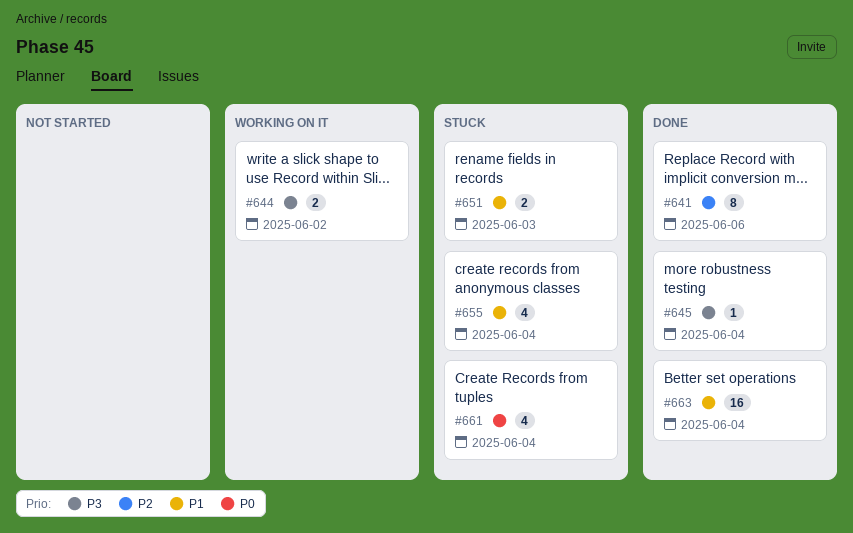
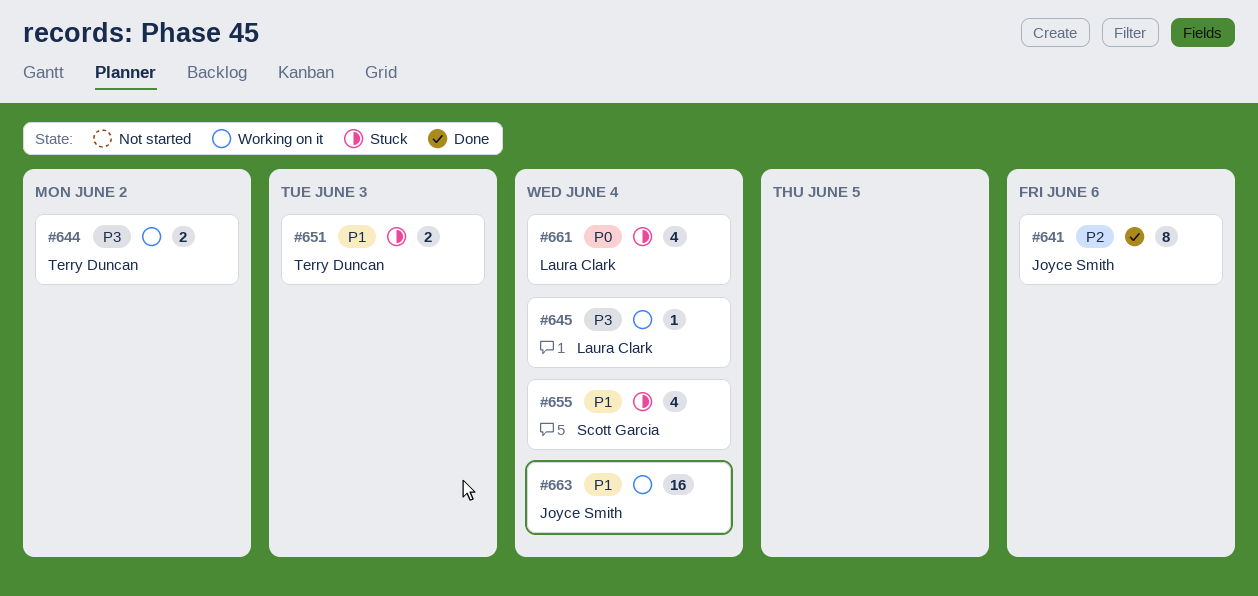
#645, status: Done -> Working on it
#663, status: Done -> Working on it

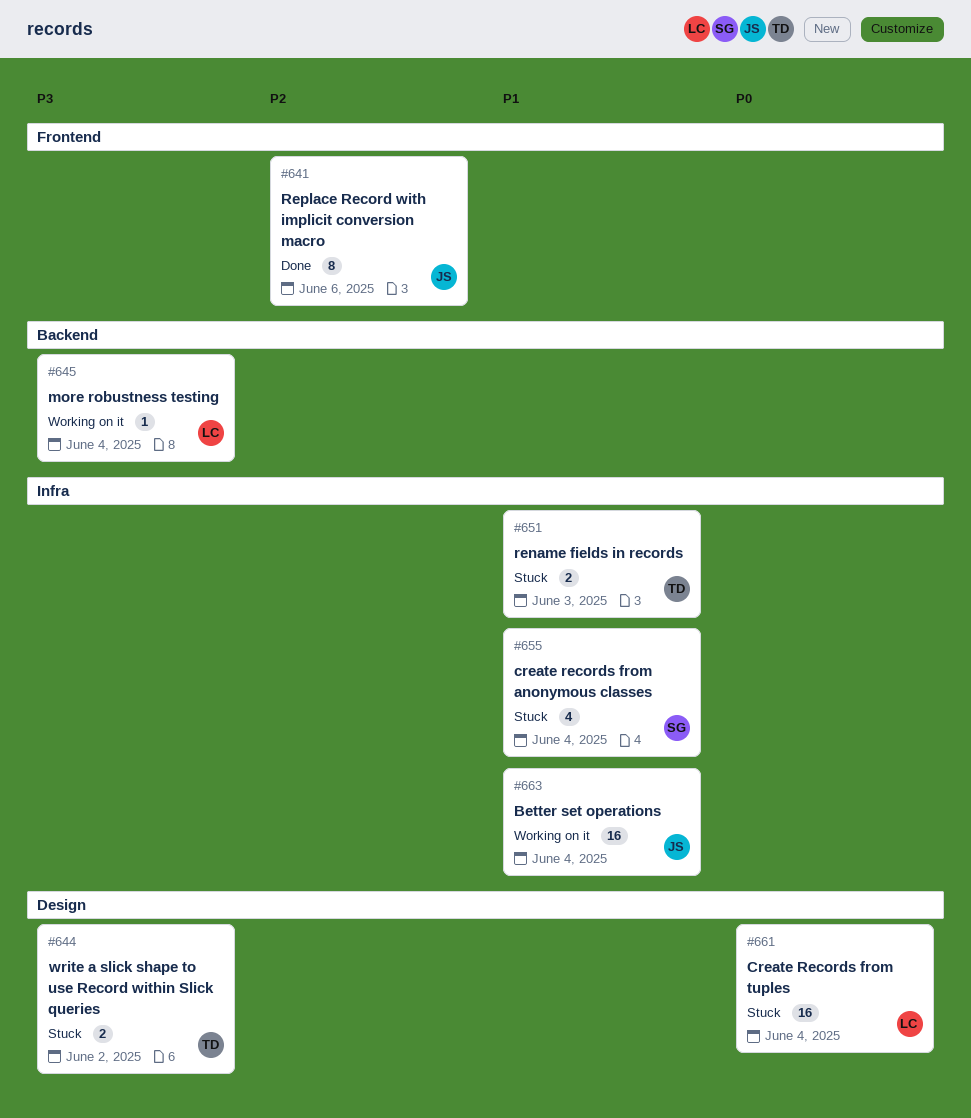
#644, status: Working on it -> Stuck
#661, estimate: 4 -> 16

